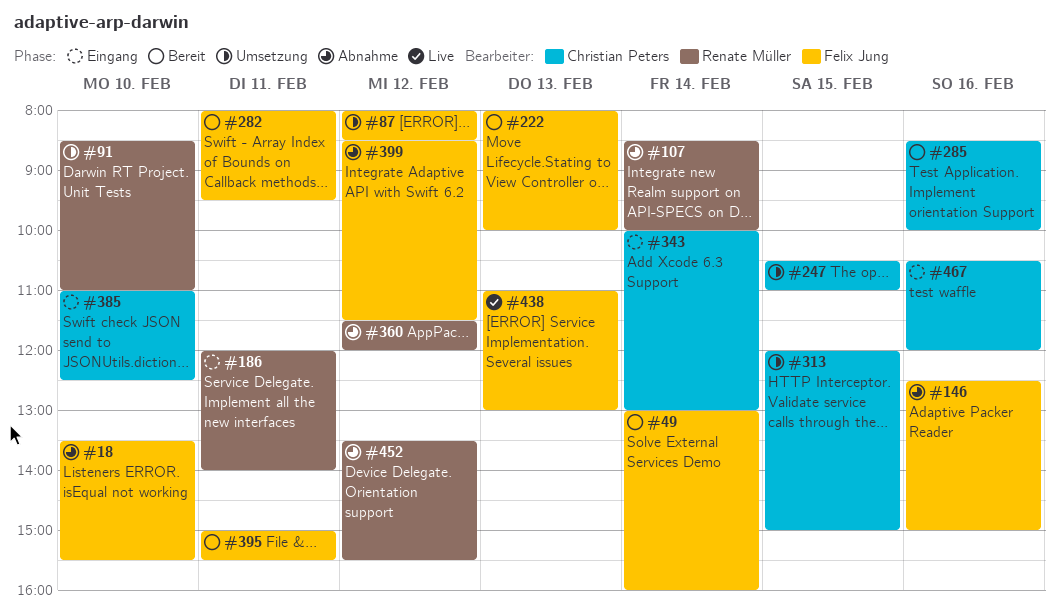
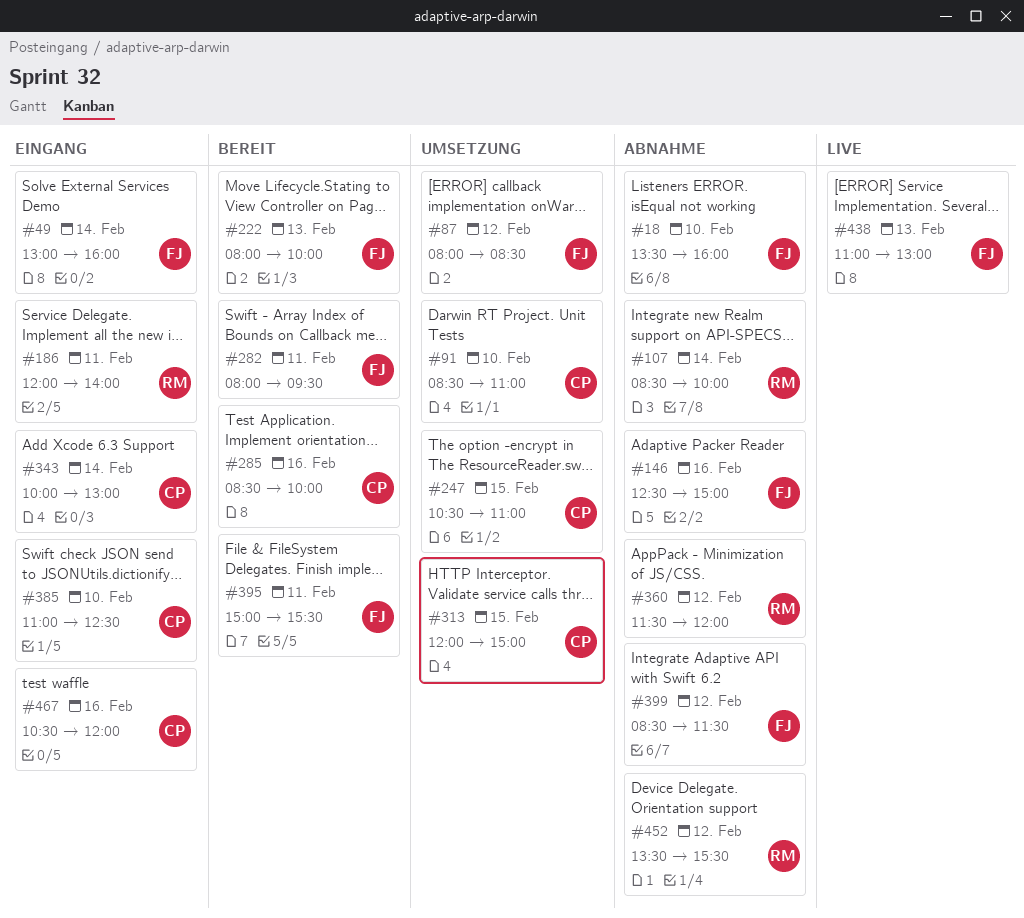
#18, ends: 15:30 -> 16:00
#49, status: Bereit -> Eingang
#91, owner: Renate Müller -> Christian Peters

